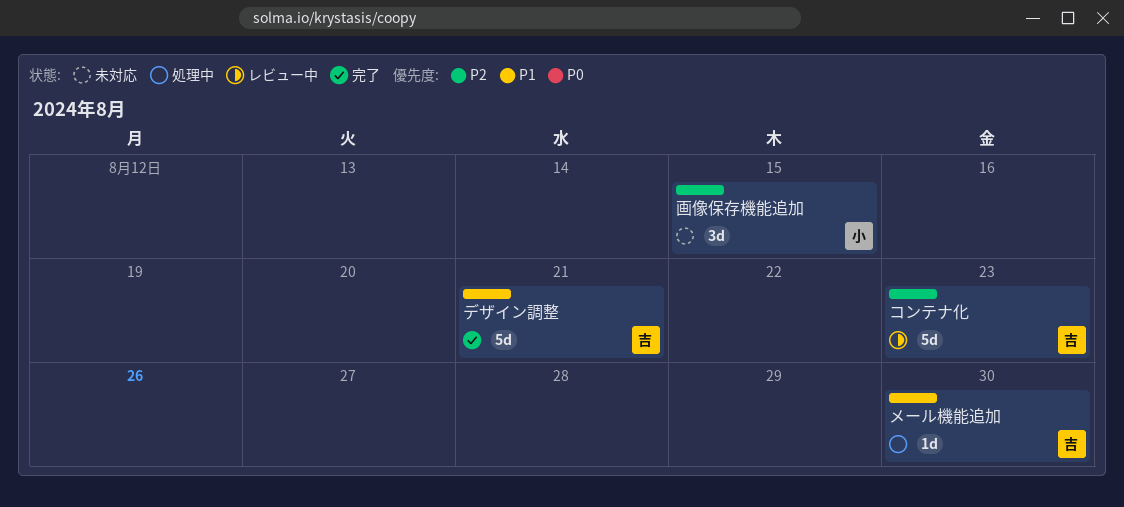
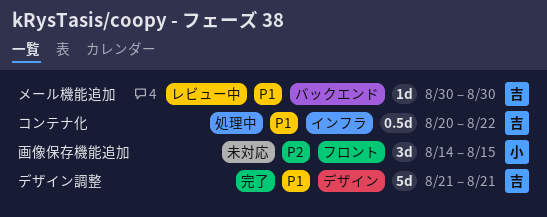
コンテナ化, status: レビュー中 -> 処理中
コンテナ化, priority: P2 -> P1
コンテナ化, estimate: 5d -> 0.5d
コンテナ化, due: Aug 23 -> Aug 22
メール機能追加, status: 処理中 -> レビュー中

